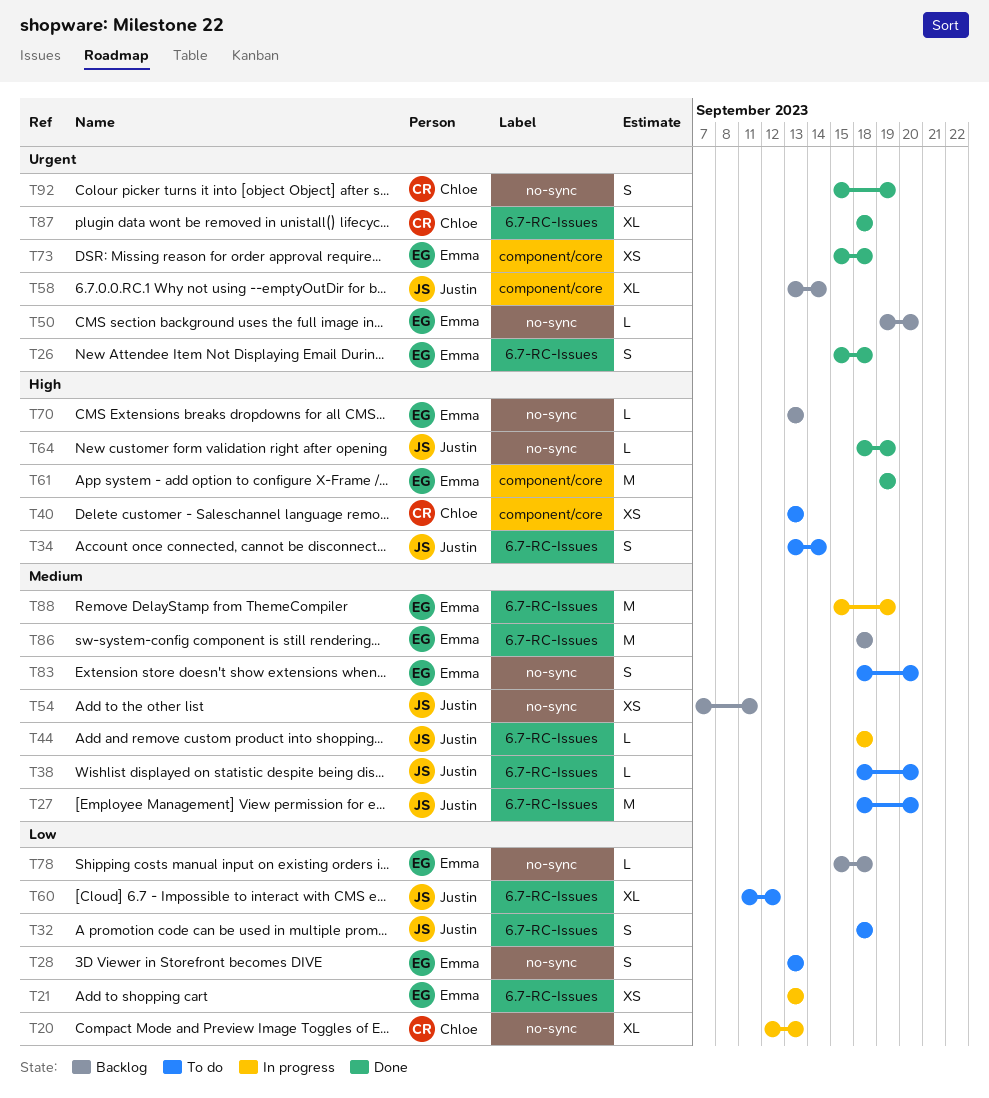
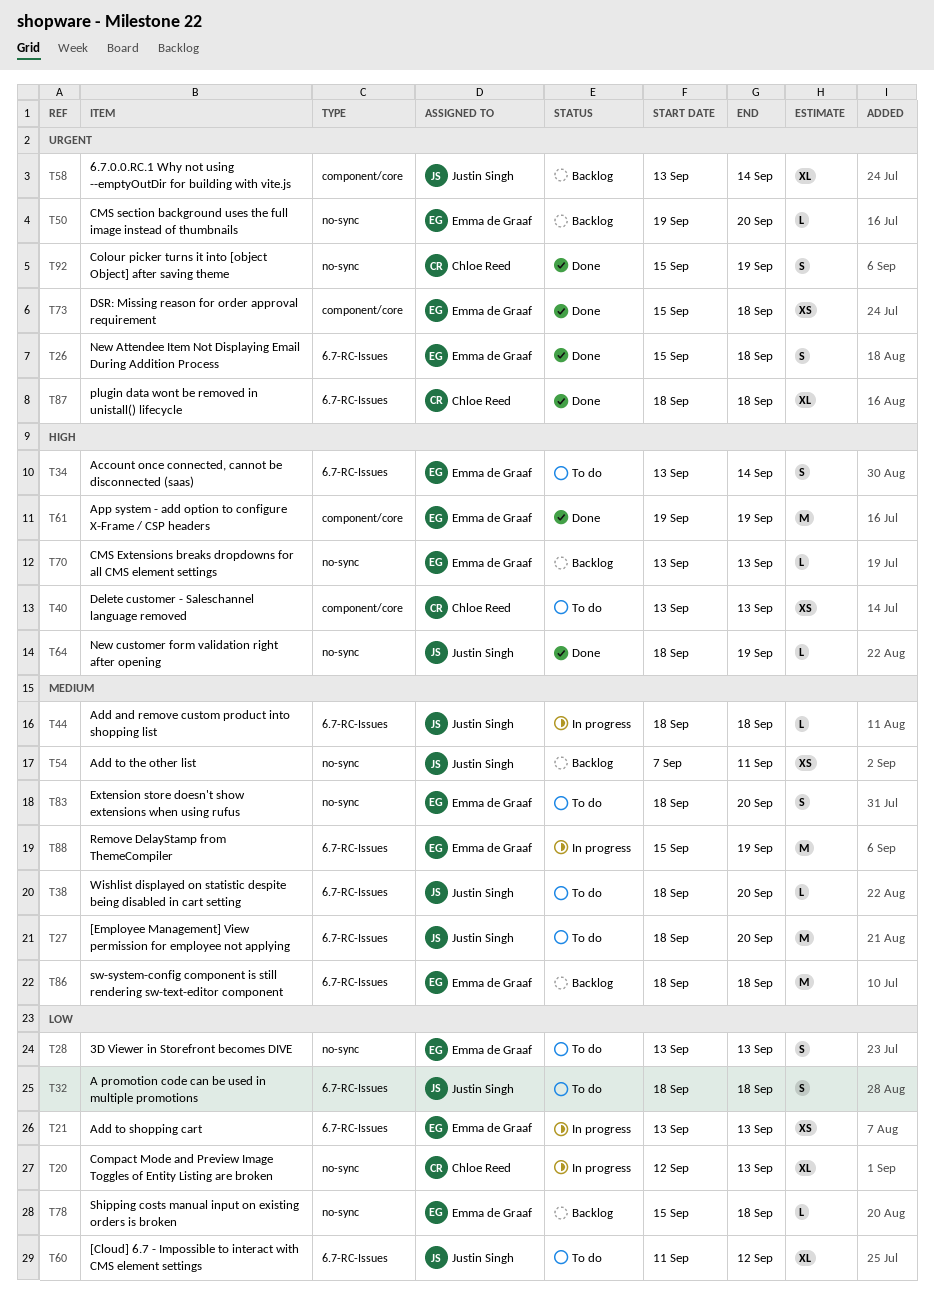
T34, owner: Justin Singh -> Emma de Graaf

